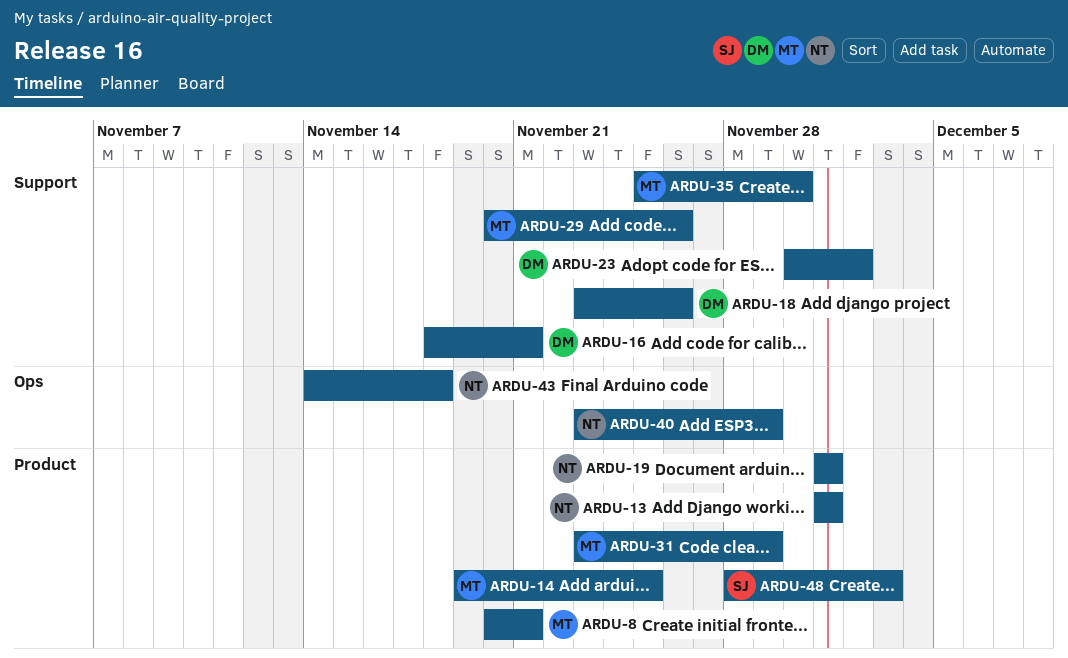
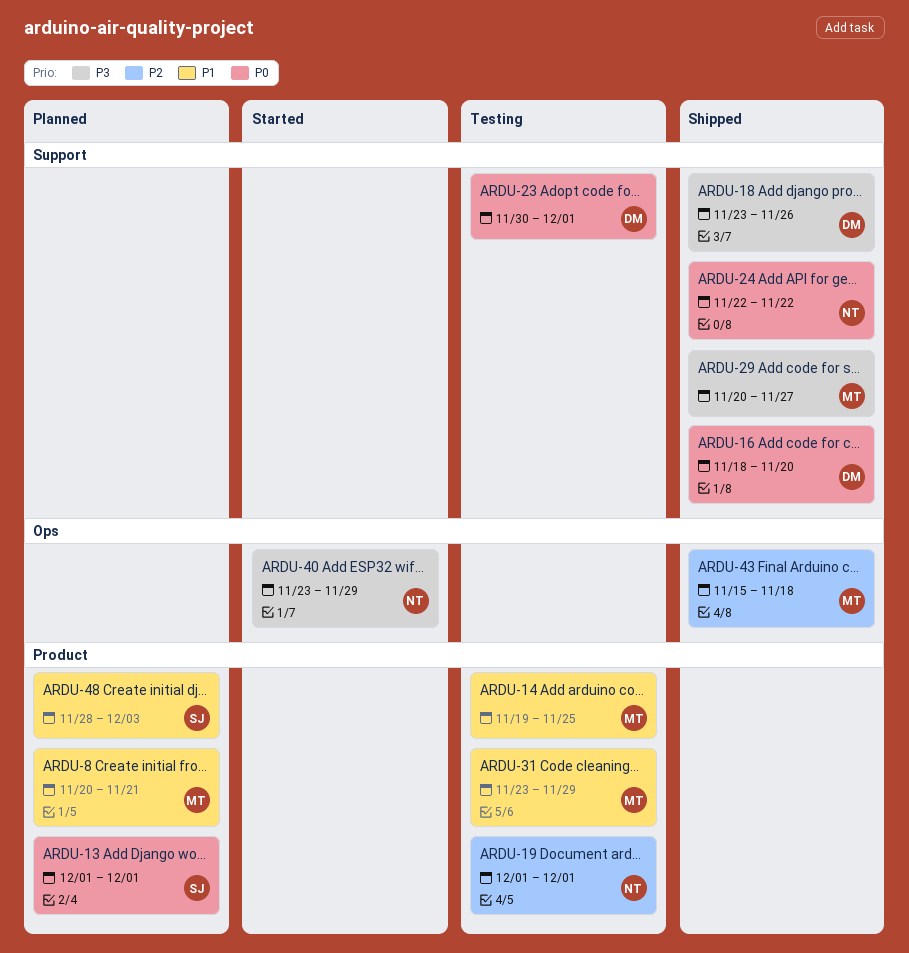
ARDU-13, owner: NT -> SJ
ARDU-16, due: Nov 21 -> Nov 20
ARDU-23, due: Dec 2 -> Dec 1
ARDU-24: none -> present
ARDU-29, due: Nov 26 -> Nov 27
ARDU-35: present -> none
ARDU-43, owner: NT -> MT
ARDU-43, start: Nov 14 -> Nov 15

